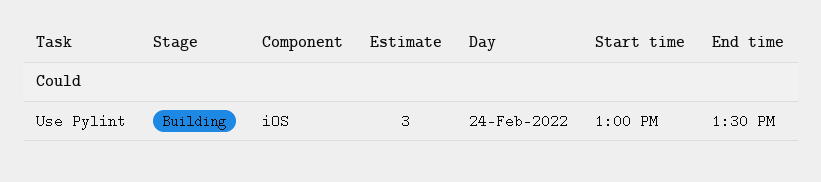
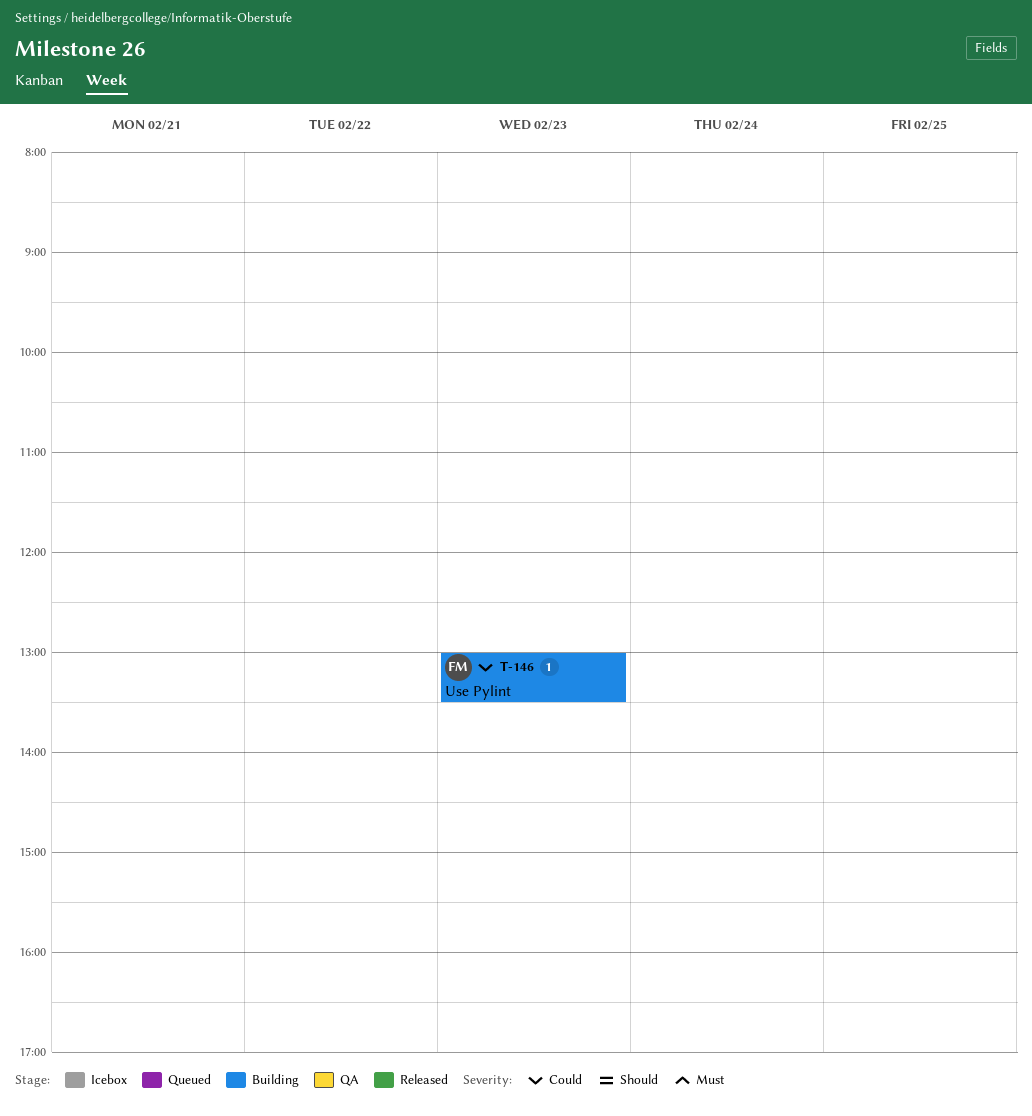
Use Pylint, estimate: 3 -> 1
Use Pylint, day: Feb 24 -> Feb 23

